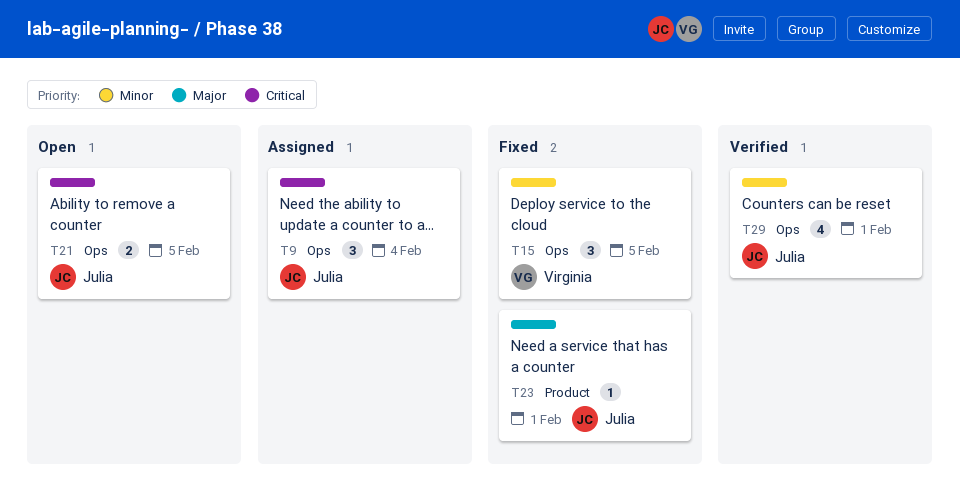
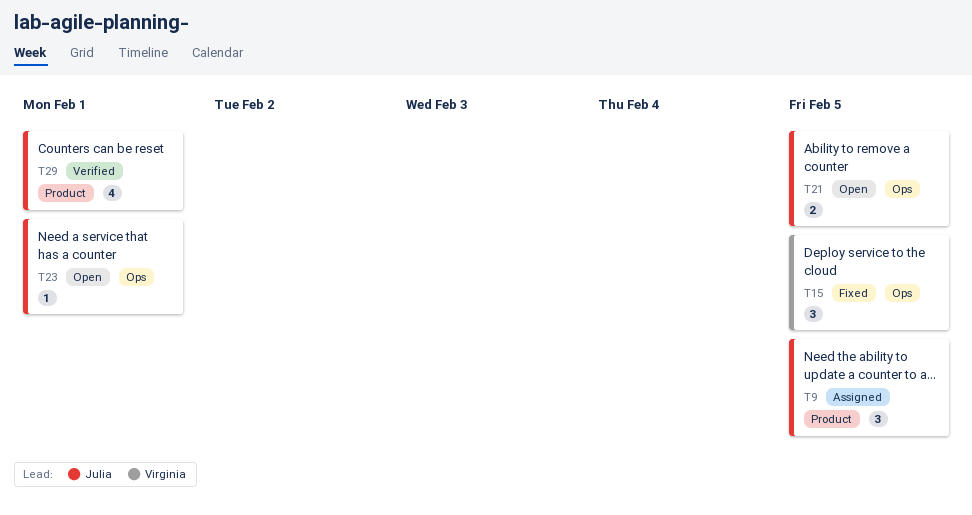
T9, label: Ops -> Product
T9, due: Feb 4 -> Feb 5
T23, status: Fixed -> Open
T23, label: Product -> Ops
T29, label: Ops -> Product

